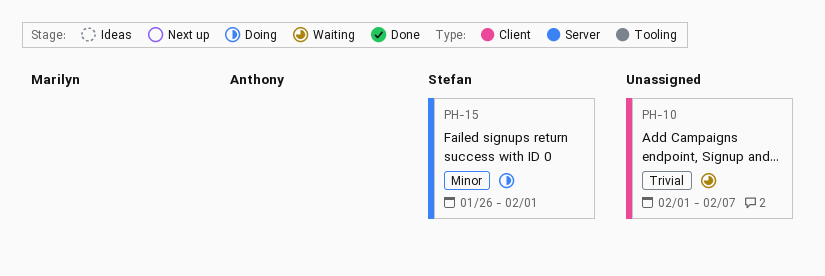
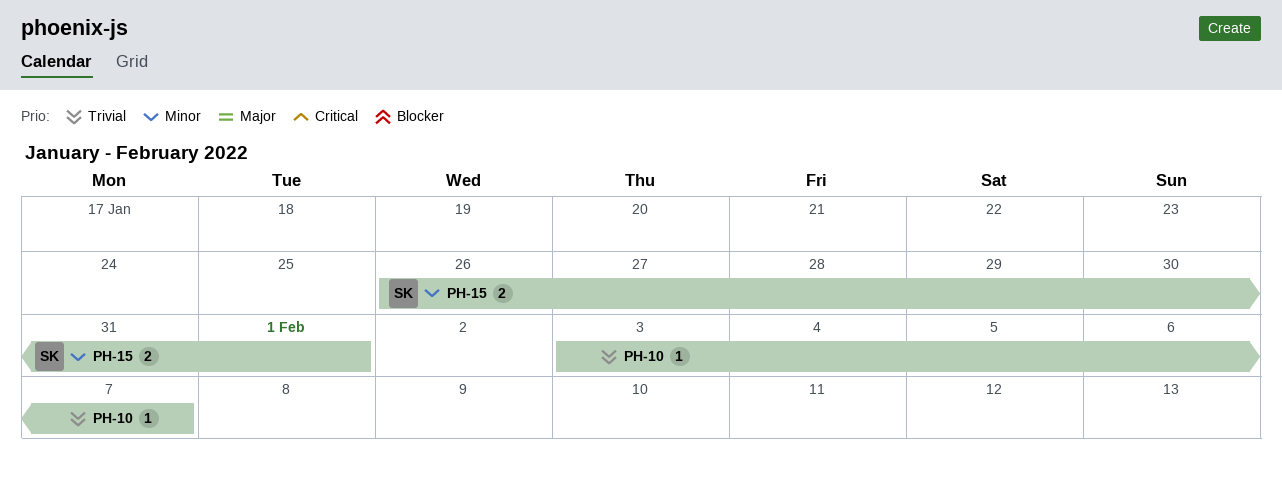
PH-10, start: Feb 1 -> Feb 3

